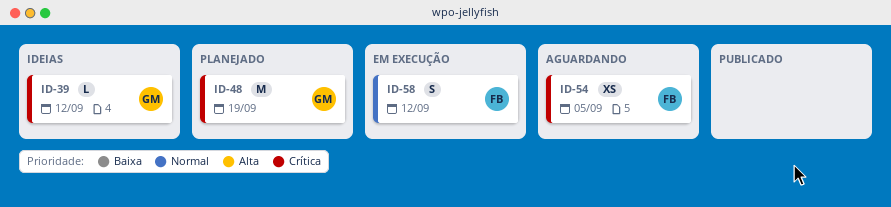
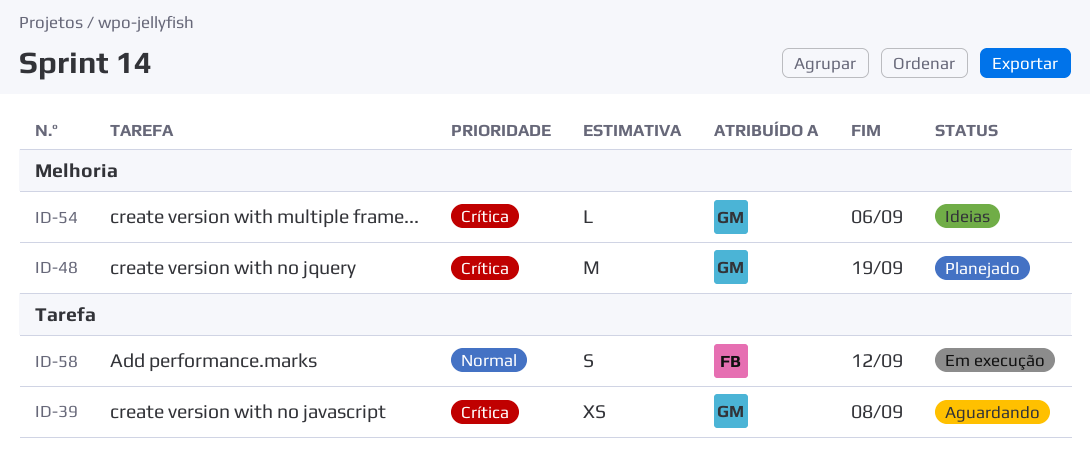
ID-39, status: Ideias -> Aguardando
ID-39, estimate: L -> XS
ID-39, due: Sep 12 -> Sep 8
ID-54, status: Aguardando -> Ideias
ID-54, owner: FB -> GM
ID-54, estimate: XS -> L
ID-54, due: Sep 5 -> Sep 6

